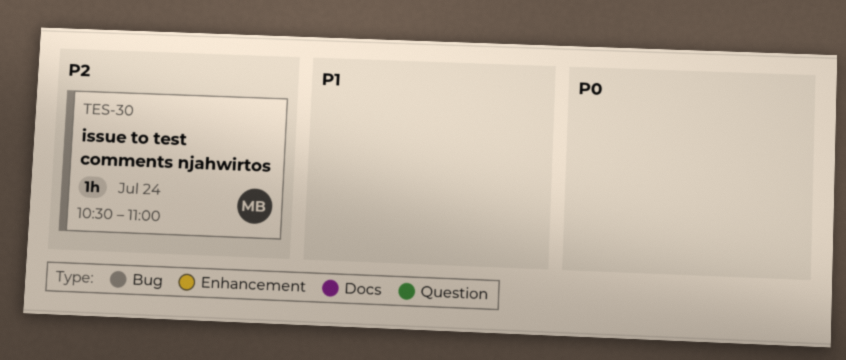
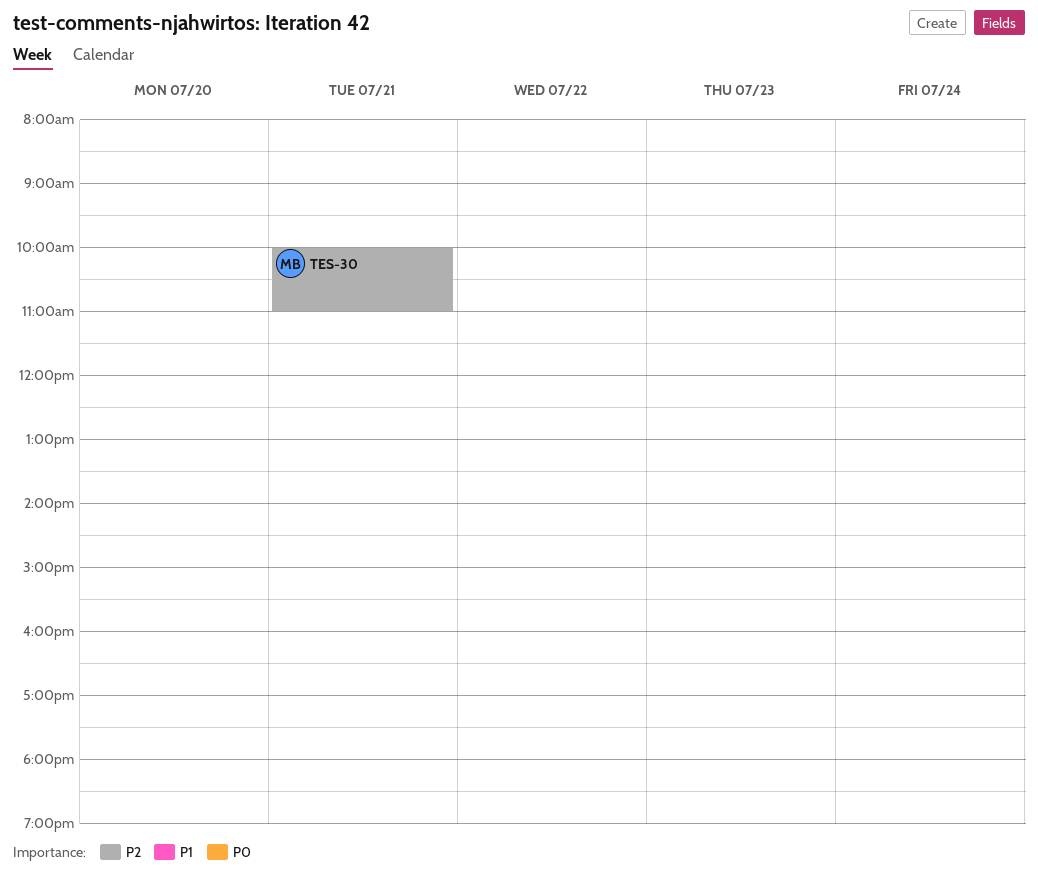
TES-30, day: Jul 24 -> Jul 21
TES-30, begins: 10:30 -> 10:00

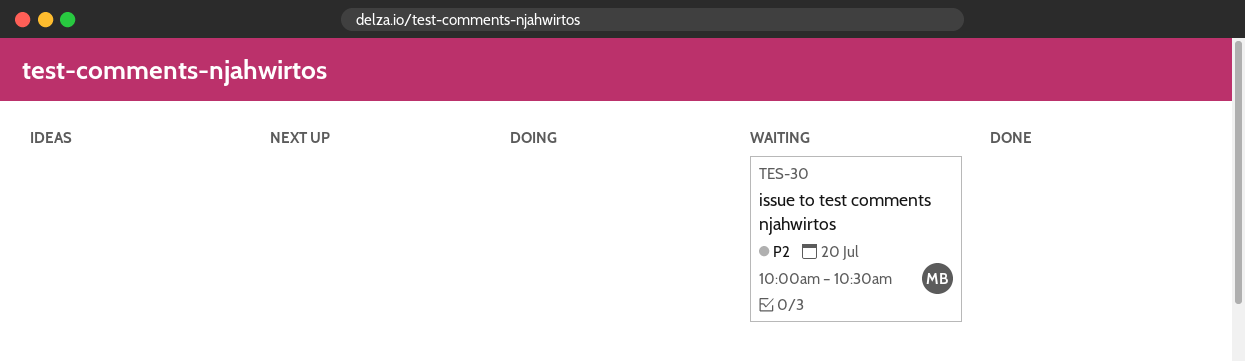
TES-30, day: Jul 21 -> Jul 20
TES-30, ends: 11:00 -> 10:30

